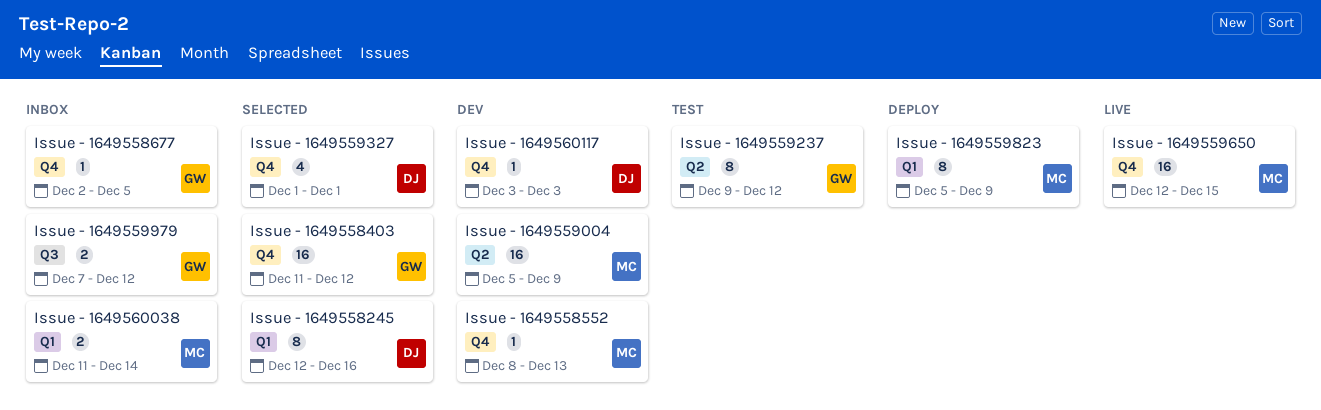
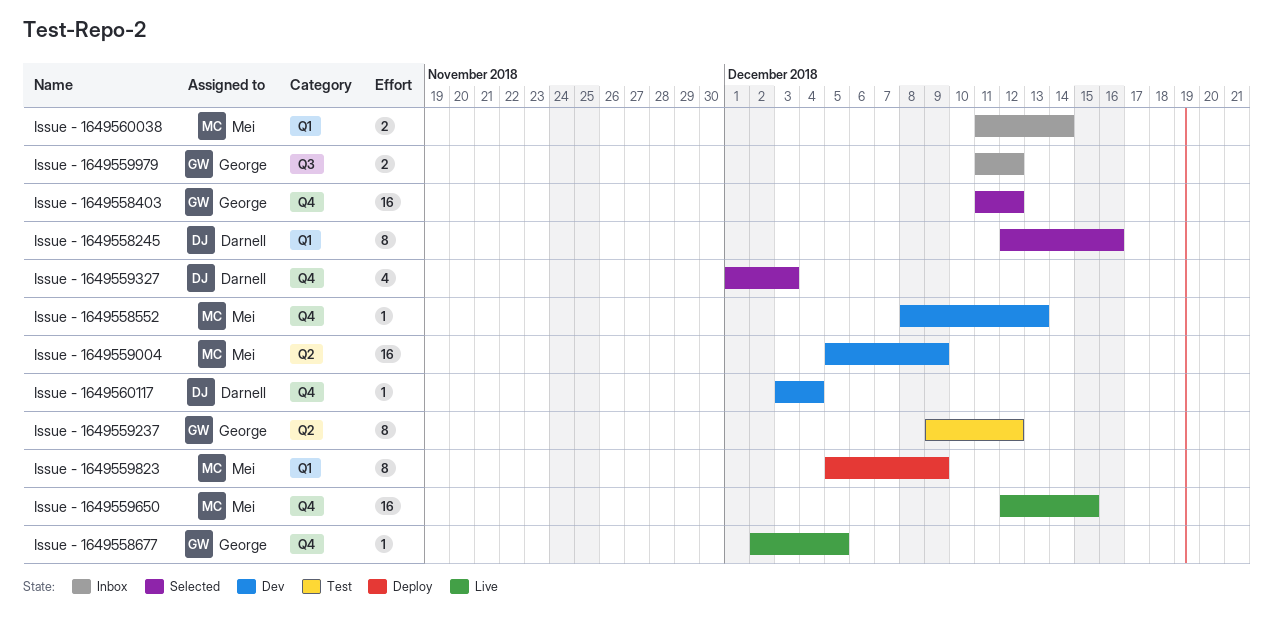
Issue - 1649558677, status: Inbox -> Live
Issue - 1649559327, due: Dec 1 -> Dec 3
Issue - 1649559979, start: Dec 7 -> Dec 11
Issue - 1649560117, due: Dec 3 -> Dec 4

